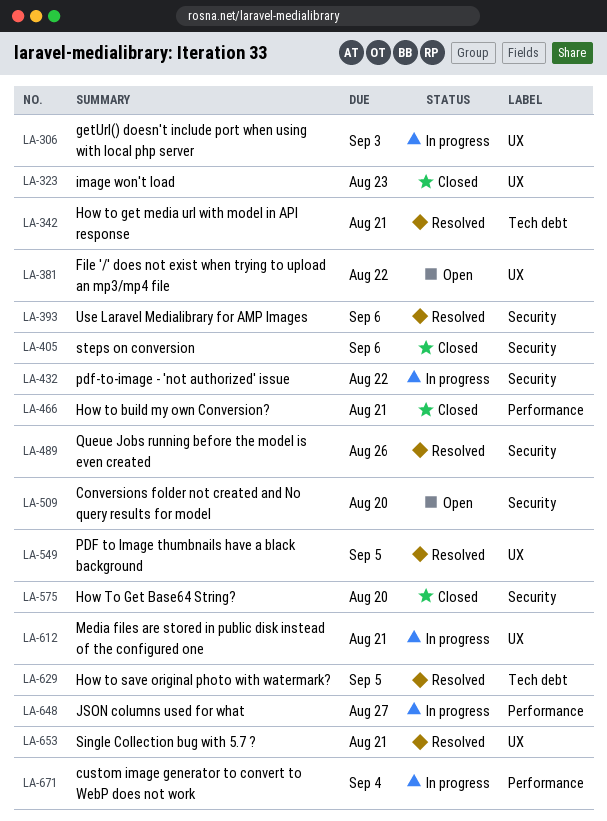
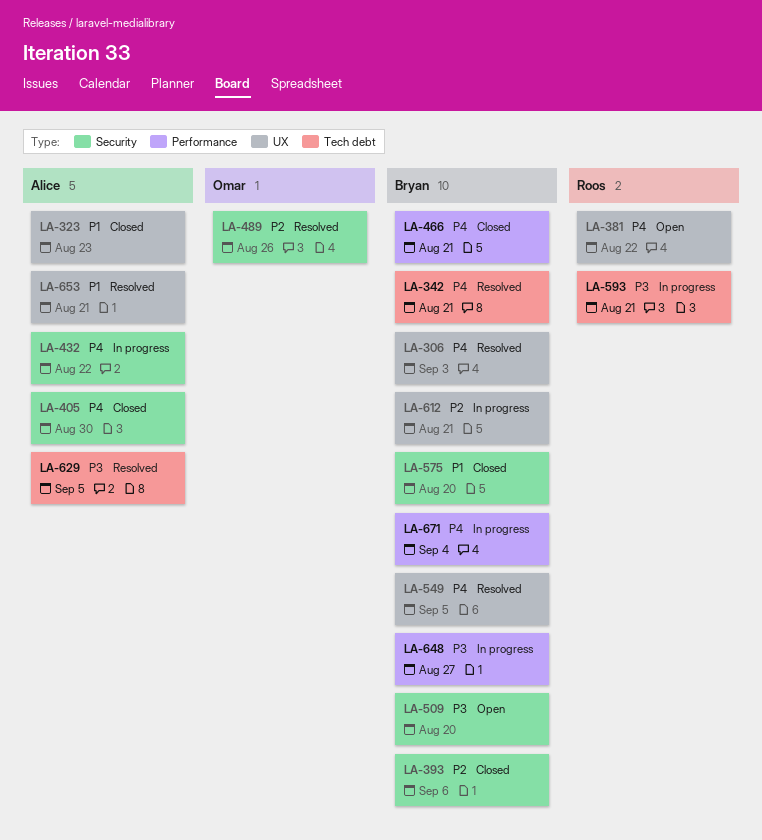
LA-306, status: In progress -> Resolved
LA-393, status: Resolved -> Closed
LA-405, due: Sep 6 -> Aug 30
LA-593: none -> present

